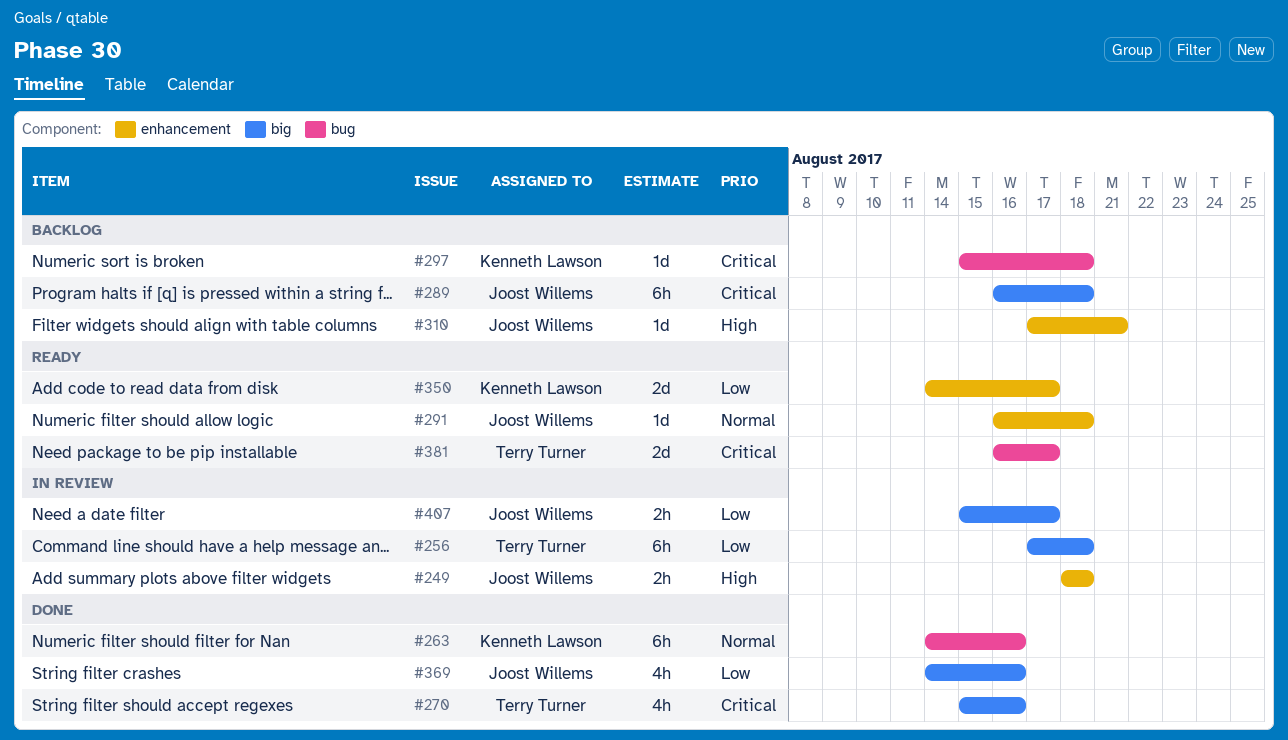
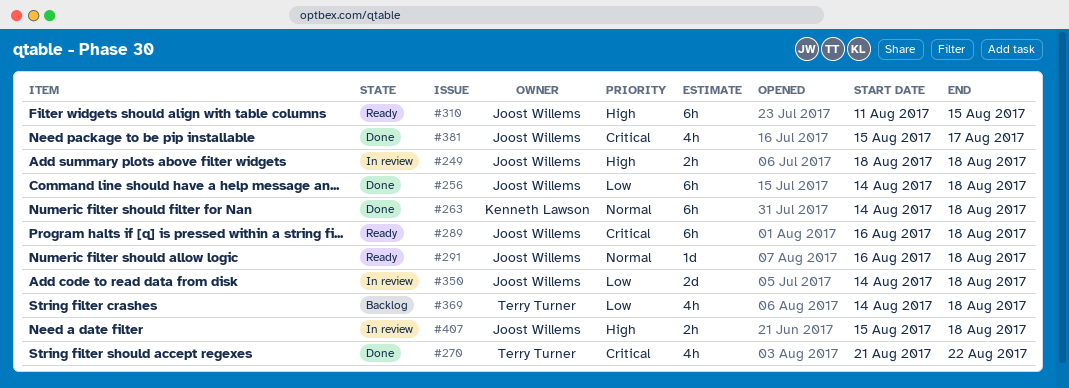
#256, status: In review -> Done
#256, owner: Terry Turner -> Joost Willems
#256, start: Aug 17 -> Aug 14
#263, due: Aug 16 -> Aug 18
#270, start: Aug 15 -> Aug 21
#270, due: Aug 16 -> Aug 22
#289, status: Backlog -> Ready
#297: present -> none
#310, status: Backlog -> Ready
#310, estimate: 1d -> 6h
#310, start: Aug 17 -> Aug 11
#310, due: Aug 21 -> Aug 15
#350, status: Ready -> In review
#350, owner: Kenneth Lawson -> Joost Willems
#350, due: Aug 17 -> Aug 18
#369, status: Done -> Backlog
#369, owner: Joost Willems -> Terry Turner
#369, due: Aug 16 -> Aug 18
#381, status: Ready -> Done
#381, owner: Terry Turner -> Joost Willems
#381, estimate: 2d -> 4h
#381, start: Aug 16 -> Aug 15
#407, priority: Low -> High
#407, due: Aug 17 -> Aug 18

